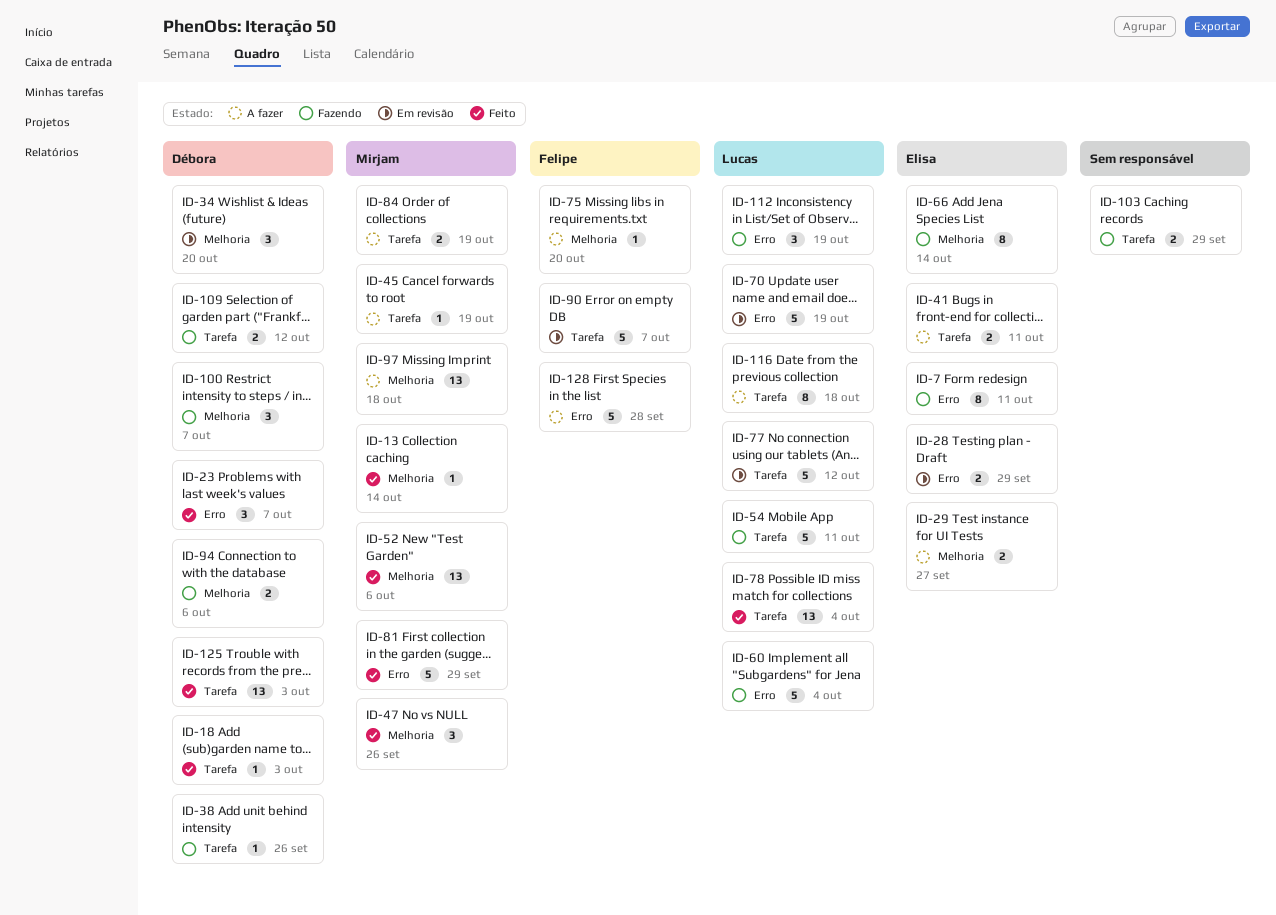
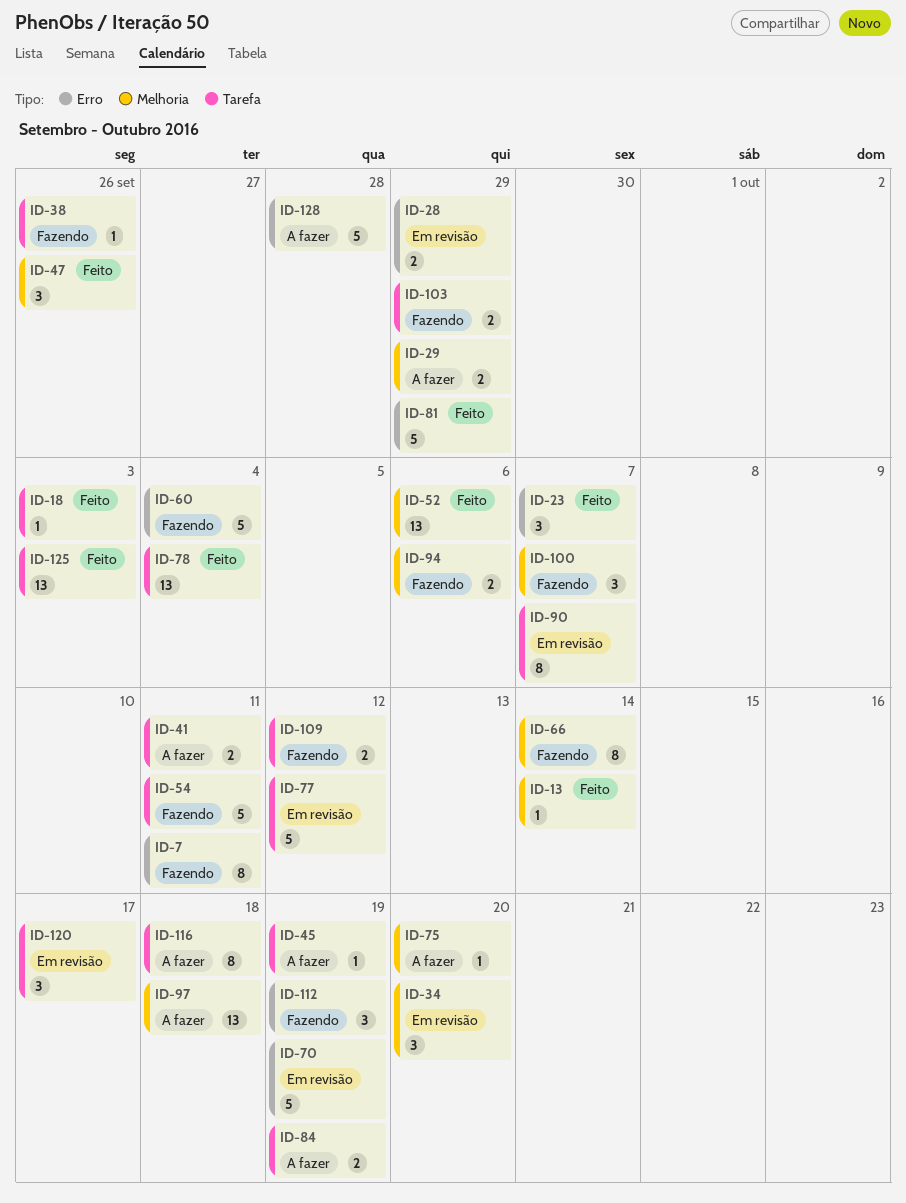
ID-29, due: Sep 27 -> Sep 29
ID-90, estimate: 5 -> 8
ID-120: none -> present

